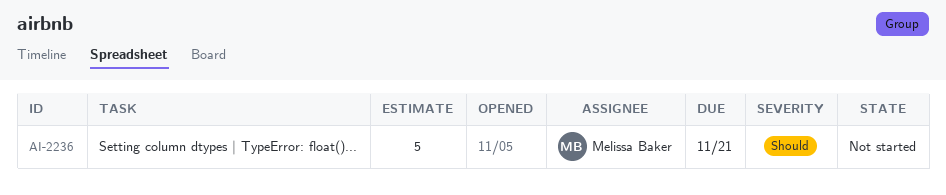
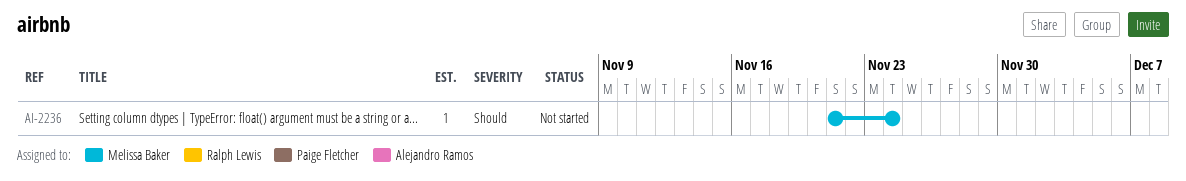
AI-2236, estimate: 5 -> 1
AI-2236, due: Nov 21 -> Nov 24

